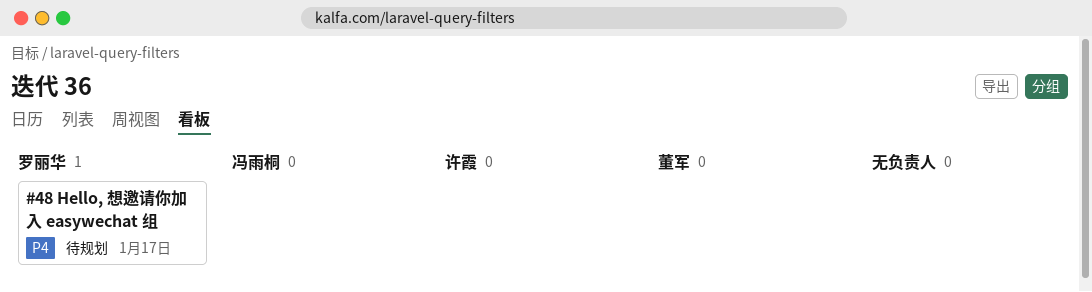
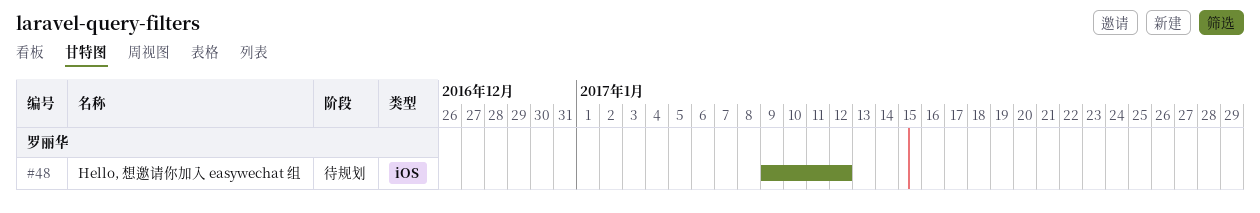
#48, due: Jan 17 -> Jan 12

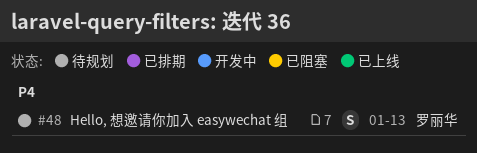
#48, due: Jan 12 -> Jan 13

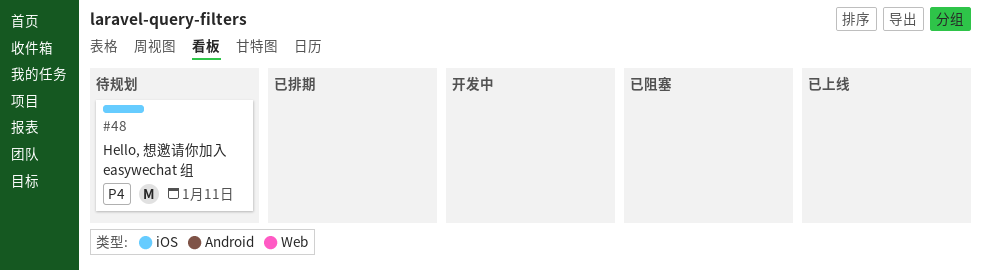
#48, estimate: S -> M
#48, due: Jan 13 -> Jan 11

